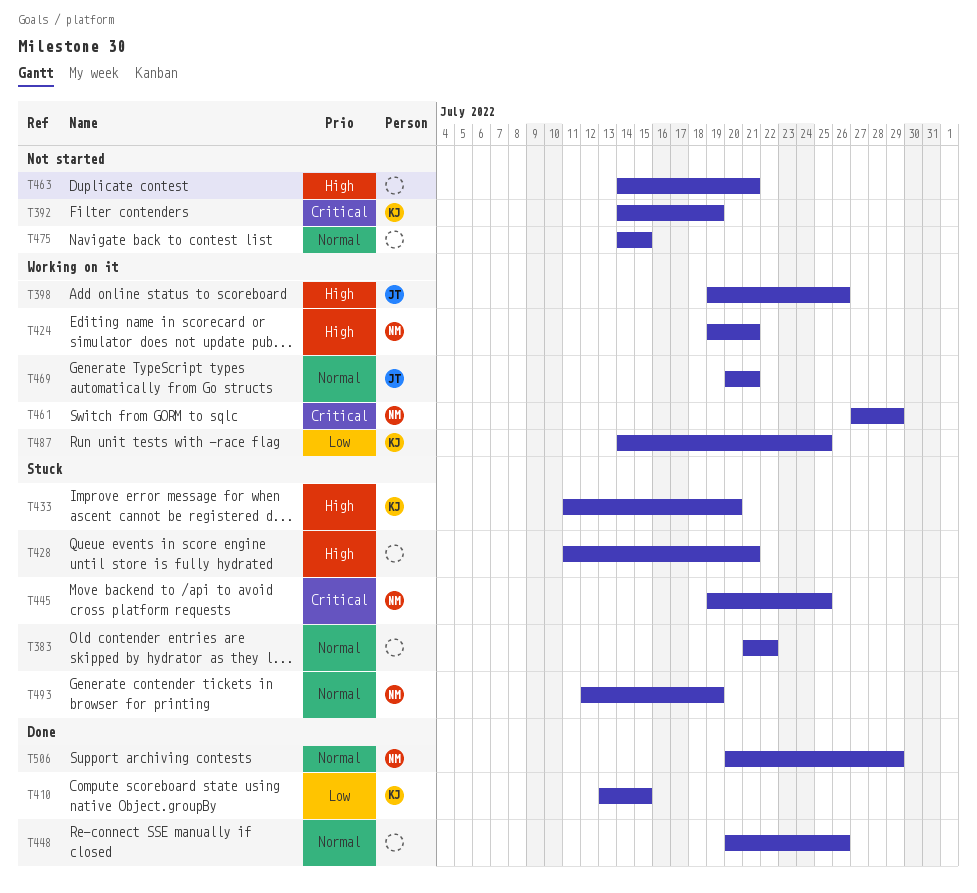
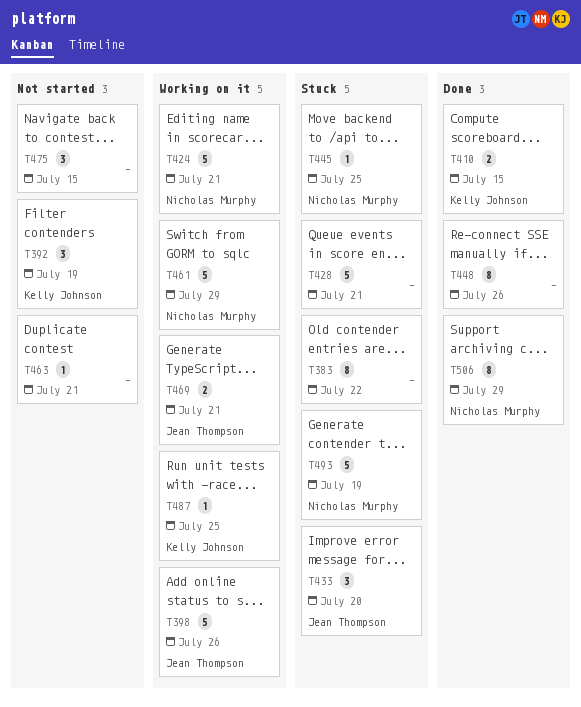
T433, owner: Kelly Johnson -> Jean Thompson

